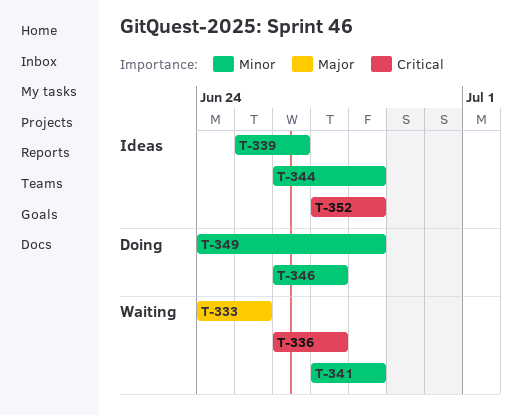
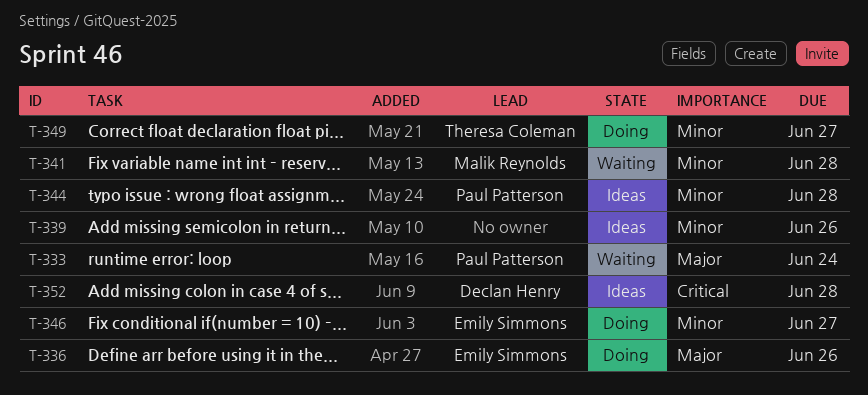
T-333, due: Jun 25 -> Jun 24
T-336, status: Waiting -> Doing
T-336, priority: Critical -> Major
T-336, due: Jun 27 -> Jun 26
T-349, due: Jun 28 -> Jun 27

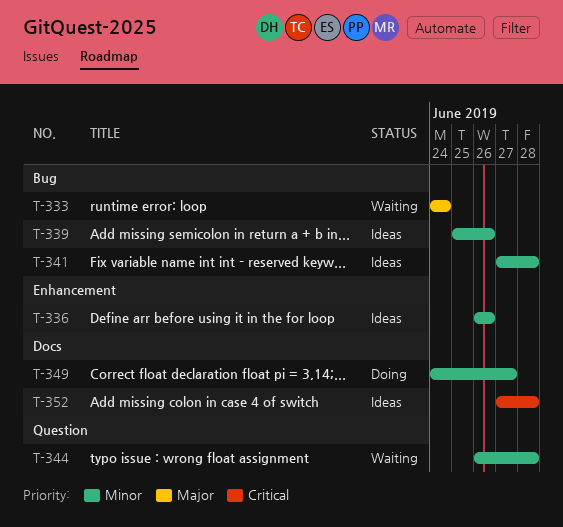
T-336, status: Doing -> Ideas
T-336, priority: Major -> Minor
T-341, status: Waiting -> Ideas
T-344, status: Ideas -> Waiting
T-346: present -> none

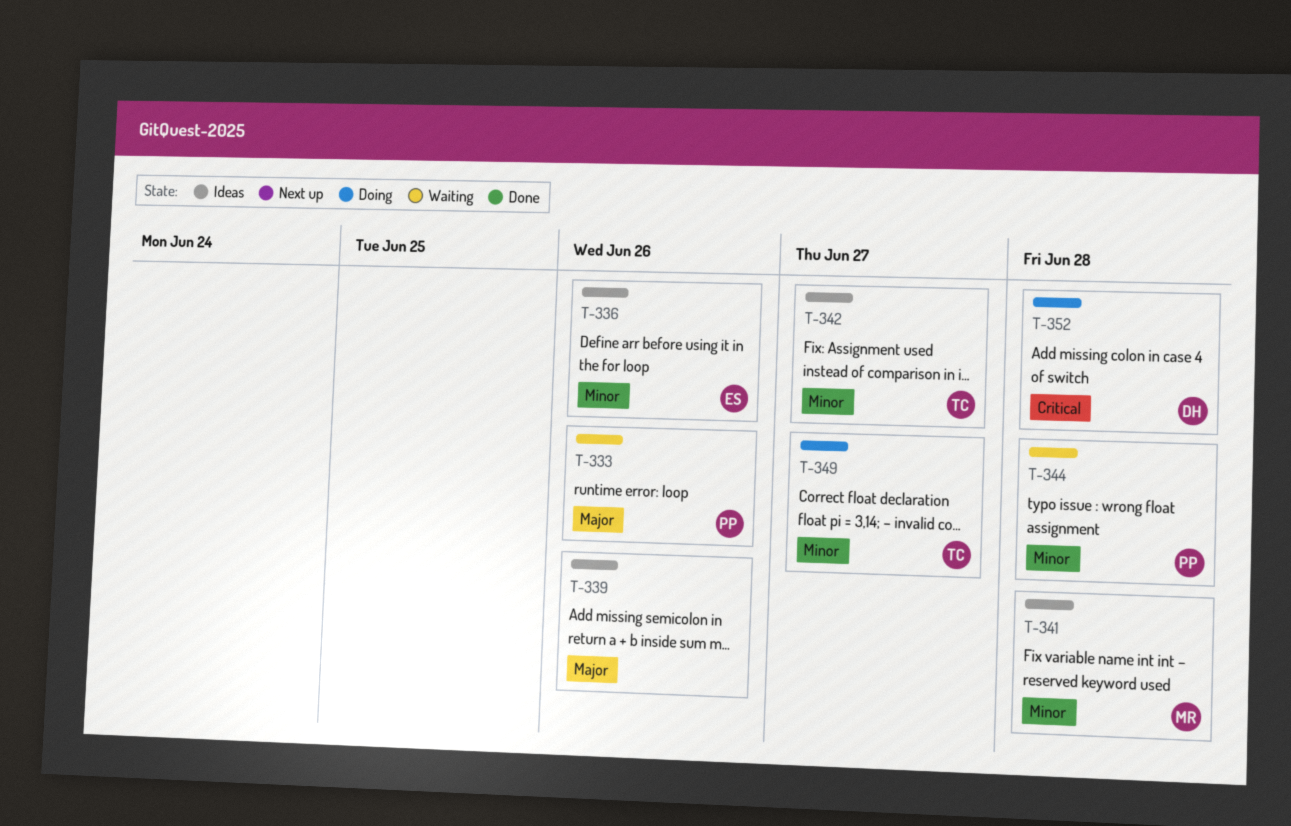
T-333, due: Jun 24 -> Jun 26
T-339, priority: Minor -> Major
T-342: none -> present
T-352, status: Ideas -> Doing

